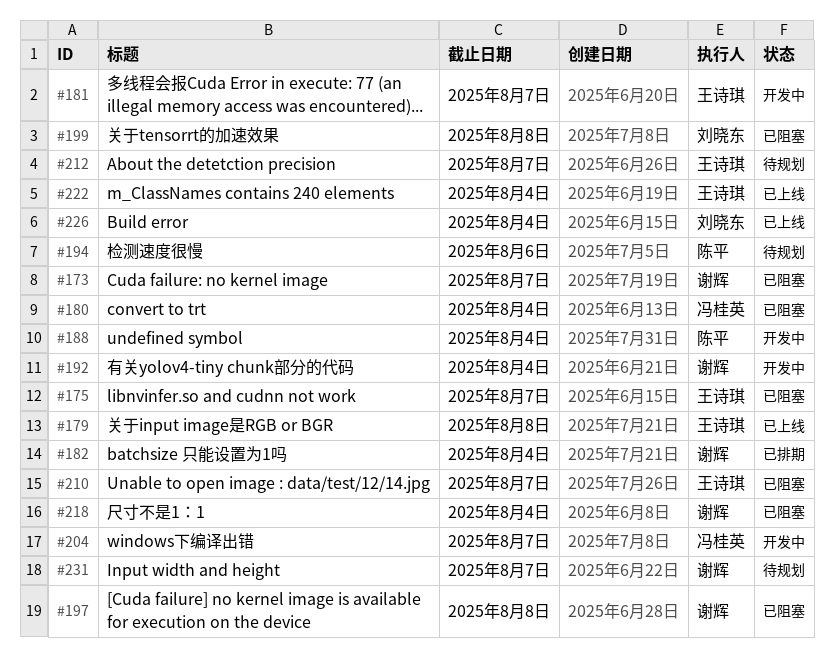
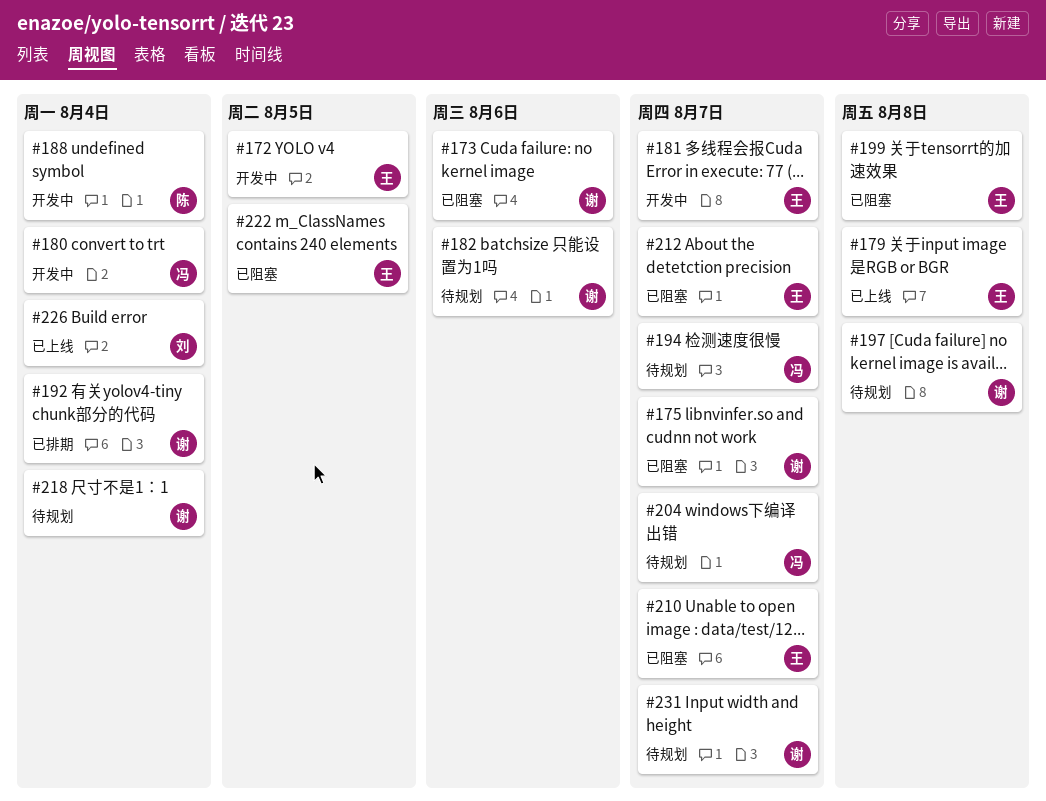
#172: none -> present
#173, due: Aug 7 -> Aug 6
#175, owner: 王诗琪 -> 谢辉
#180, status: 已阻塞 -> 开发中
#182, status: 已排期 -> 待规划
#182, due: Aug 4 -> Aug 6
#192, status: 开发中 -> 已排期
#194, owner: 陈平 -> 冯桂英
#194, due: Aug 6 -> Aug 7
#197, status: 已阻塞 -> 待规划
#199, owner: 刘晓东 -> 王诗琪
#204, status: 开发中 -> 待规划
#212, status: 待规划 -> 已阻塞
#218, status: 已阻塞 -> 待规划
#222, status: 已上线 -> 已阻塞
#222, due: Aug 4 -> Aug 5

